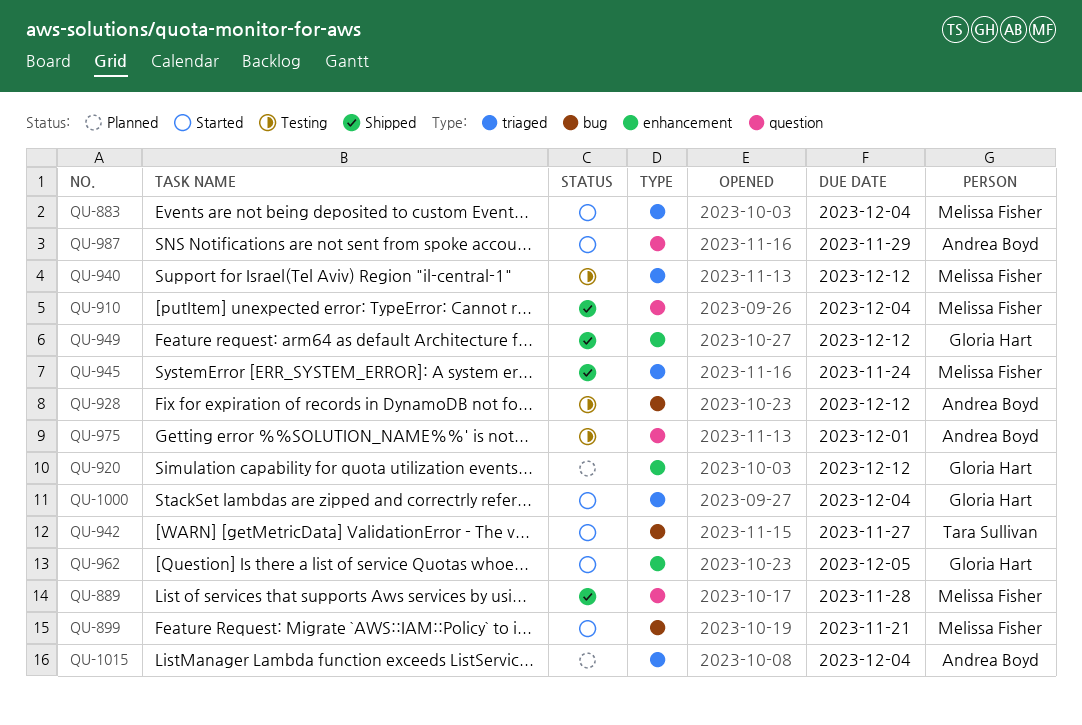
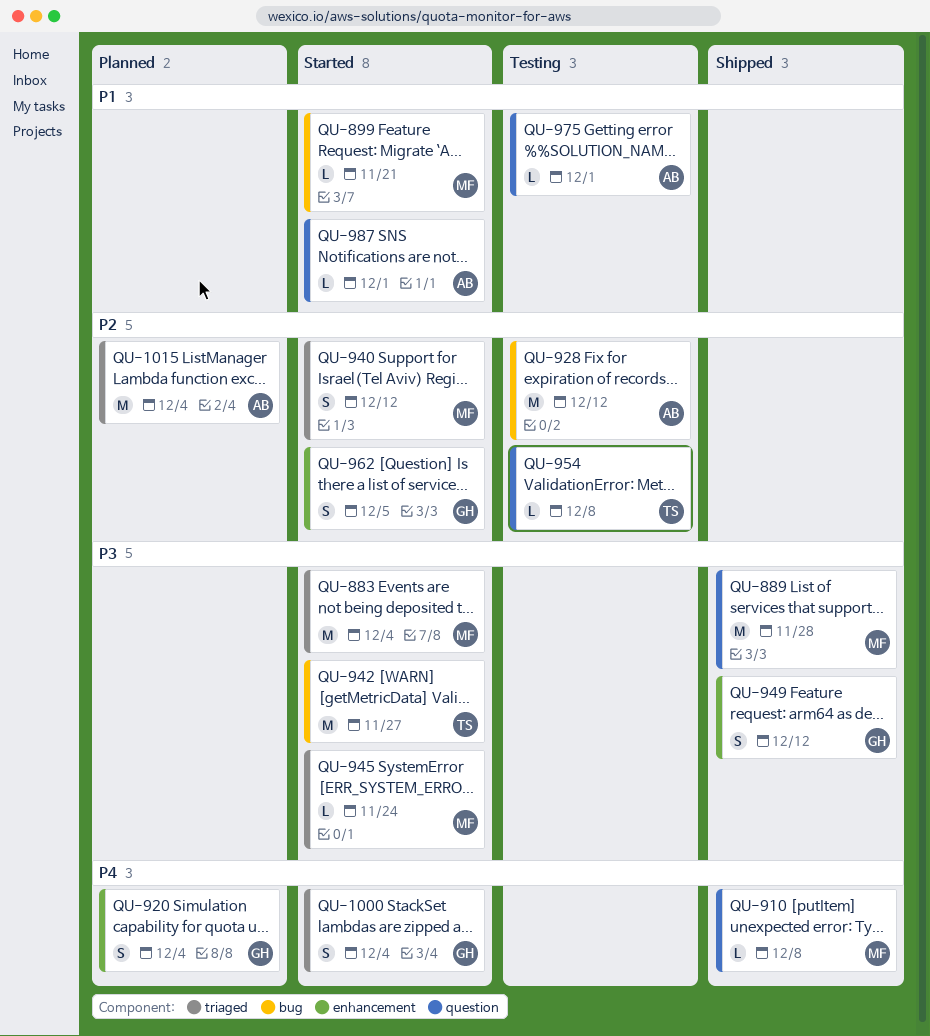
QU-910, due: Dec 4 -> Dec 8
QU-920, due: Dec 12 -> Dec 4
QU-940, status: Testing -> Started
QU-945, status: Shipped -> Started
QU-954: none -> present
QU-987, due: Nov 29 -> Dec 1

